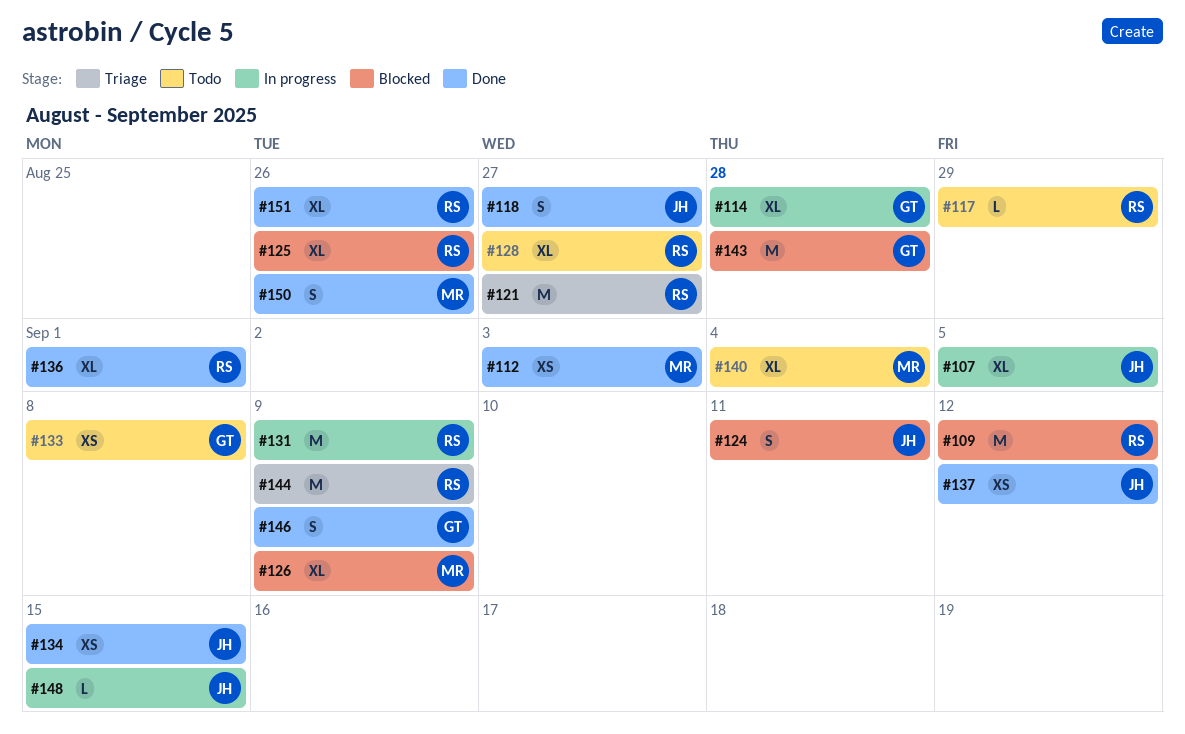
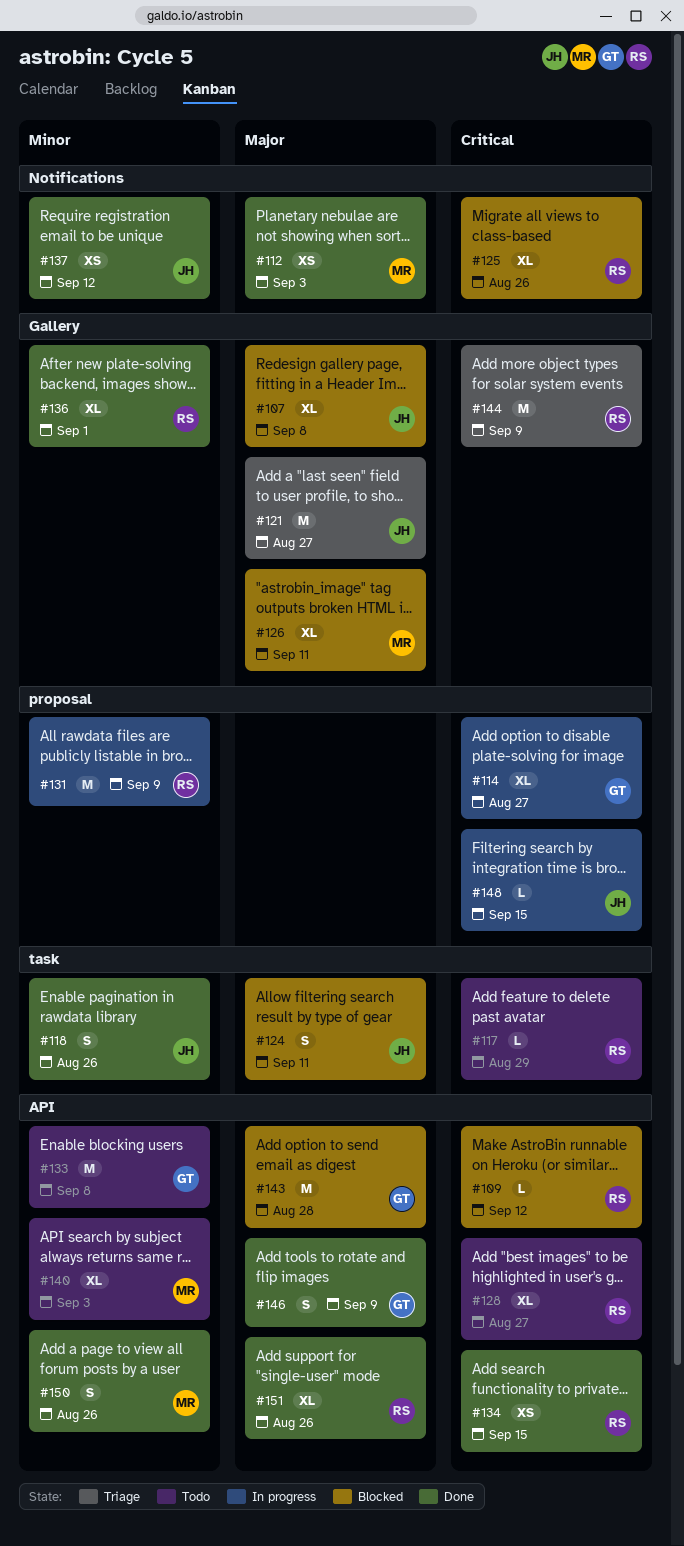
#107, status: In progress -> Blocked
#107, due: Sep 5 -> Sep 8
#109, estimate: M -> L
#114, due: Aug 28 -> Aug 27
#118, due: Aug 27 -> Aug 26
#121, owner: RS -> JH
#126, due: Sep 9 -> Sep 11
#133, estimate: XS -> M
#134, owner: JH -> RS
#140, due: Sep 4 -> Sep 3

